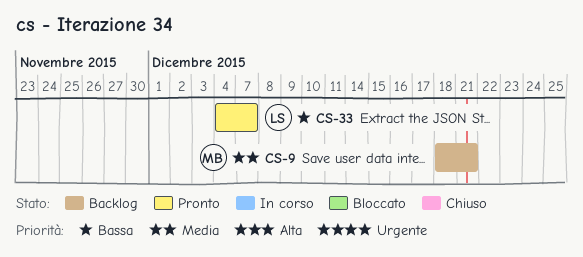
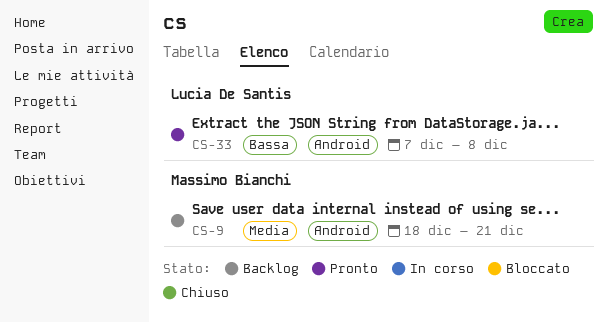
CS-33, start: Dec 4 -> Dec 7
CS-33, due: Dec 7 -> Dec 8

